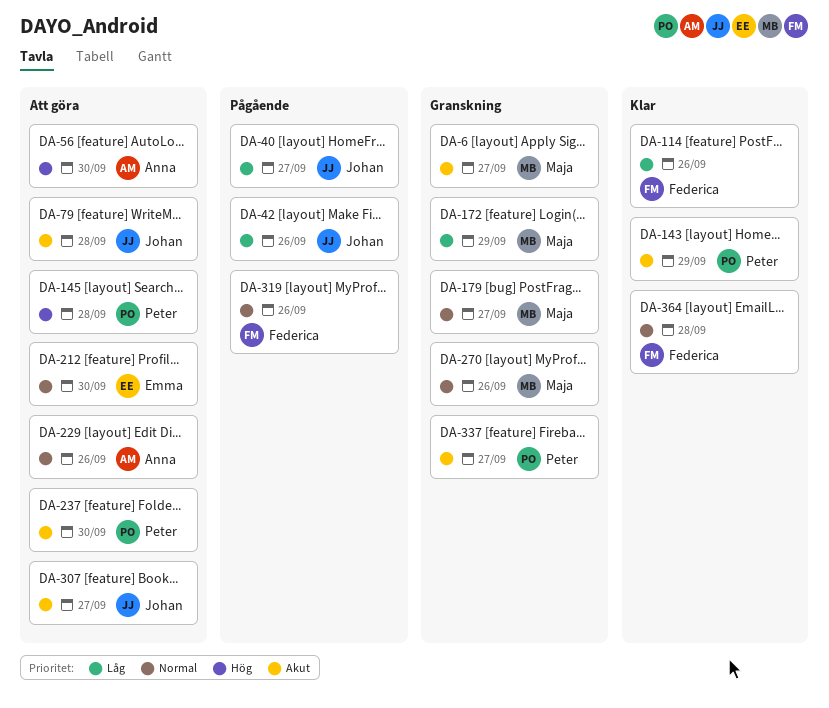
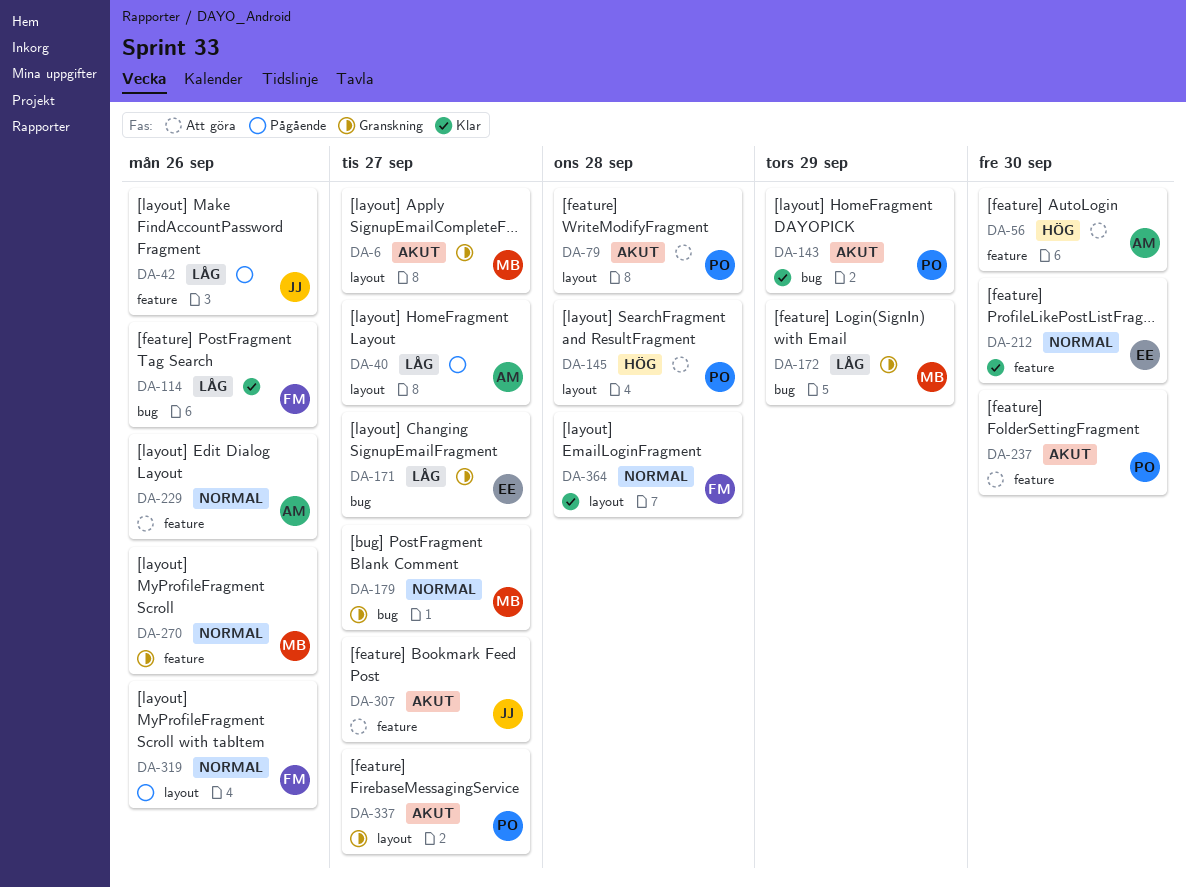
DA-40, owner: Johan -> Anna
DA-79, owner: Johan -> Peter
DA-171: none -> present
DA-212, status: Att göra -> Klar

